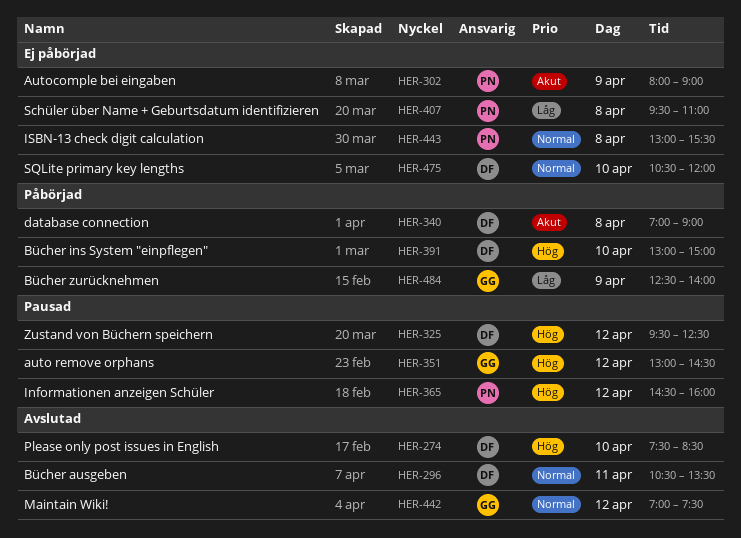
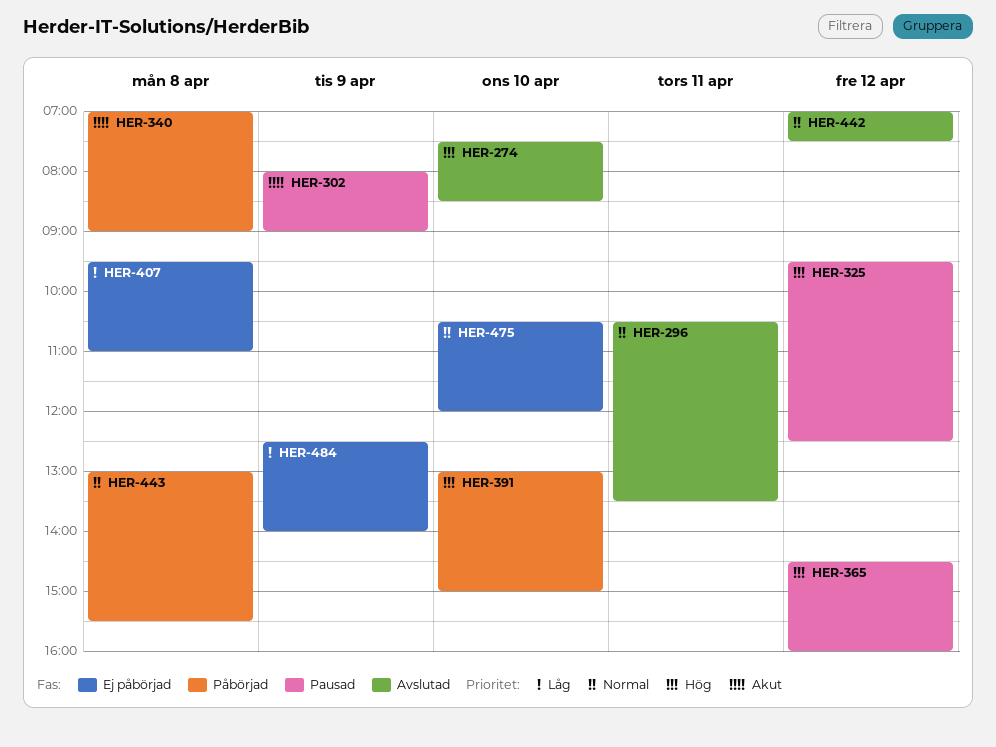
HER-302, status: Ej påbörjad -> Pausad
HER-351: present -> none
HER-443, status: Ej påbörjad -> Påbörjad
HER-484, status: Påbörjad -> Ej påbörjad

